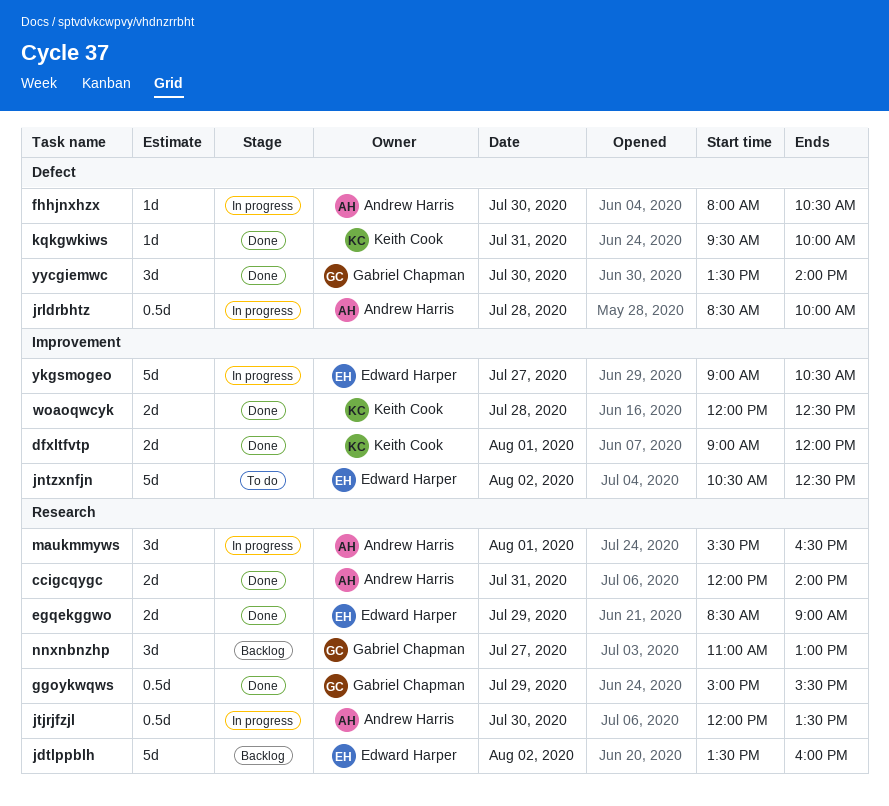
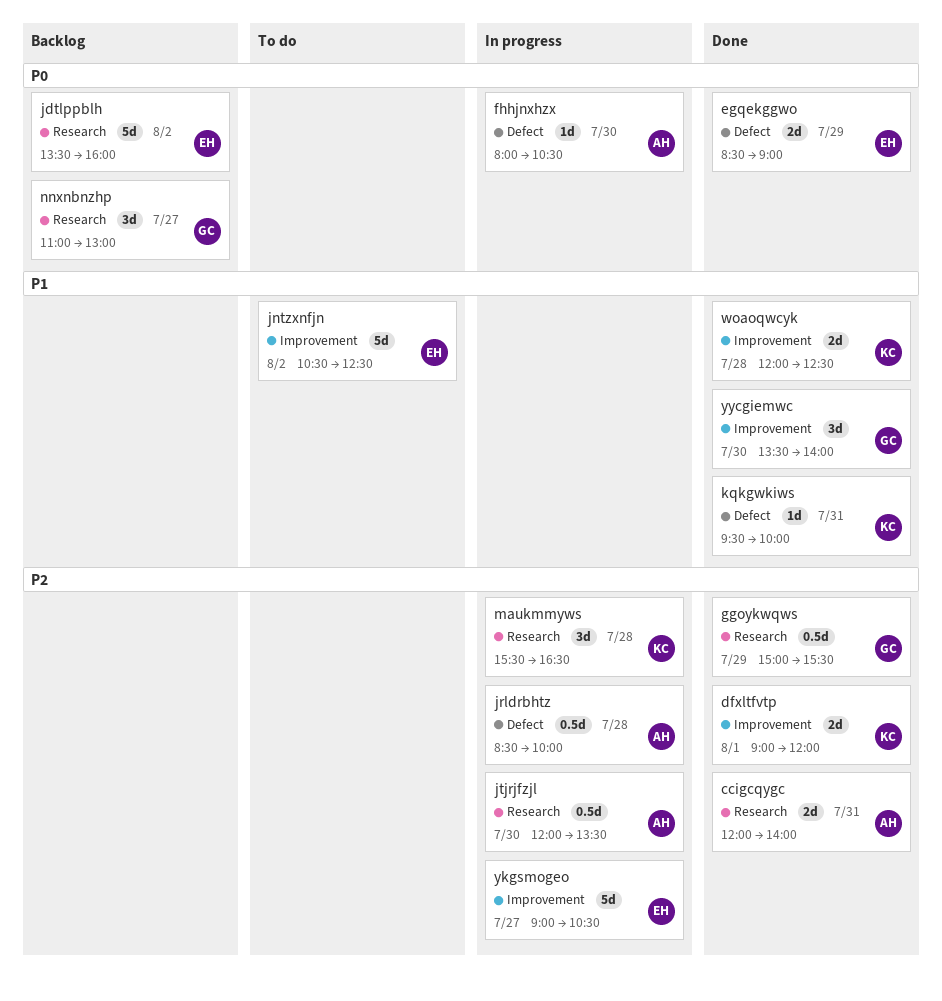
egqekggwo, label: Research -> Defect
maukmmyws, owner: Andrew Harris -> Keith Cook
maukmmyws, day: Aug 1 -> Jul 28
yycgiemwc, label: Defect -> Improvement

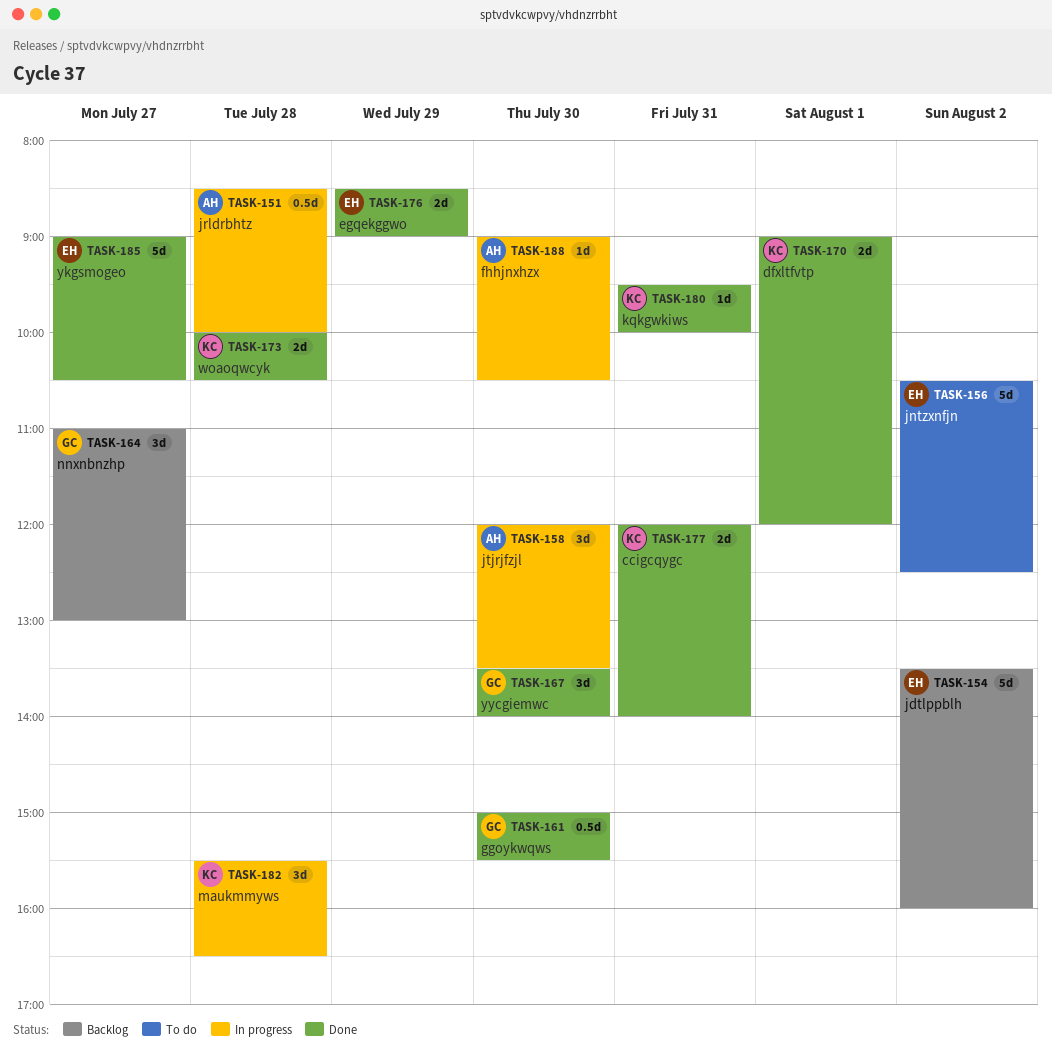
ccigcqygc, owner: AH -> KC
fhhjnxhzx, begins: 08:00 -> 09:00
ggoykwqws, day: Jul 29 -> Jul 30
jtjrjfzjl, estimate: 0.5d -> 3d
woaoqwcyk, begins: 12:00 -> 10:00
woaoqwcyk, ends: 12:30 -> 10:30
ykgsmogeo, status: In progress -> Done

